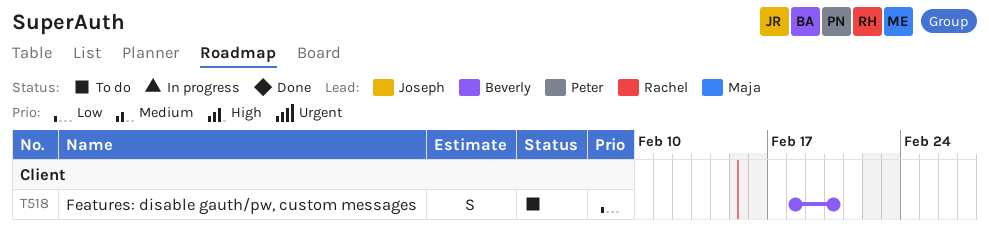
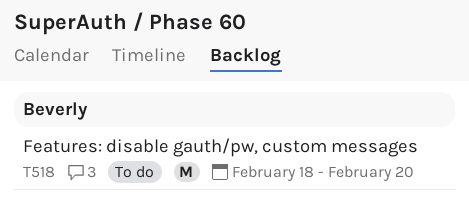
T518, estimate: S -> M

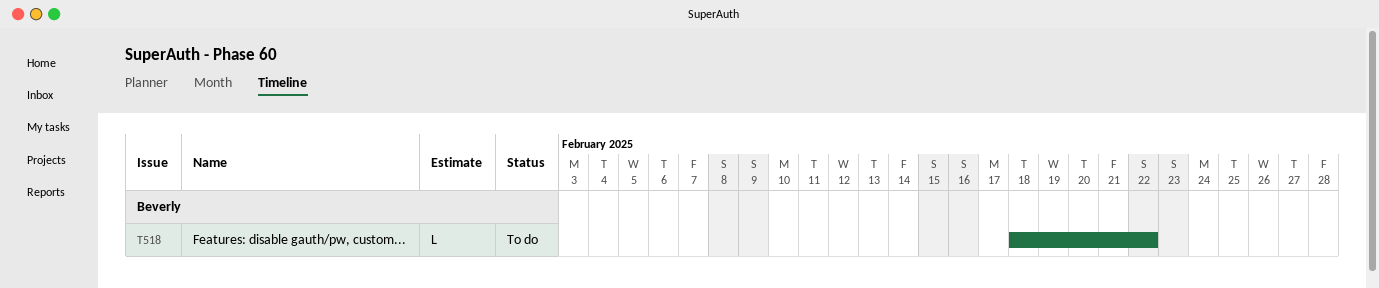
T518, estimate: M -> L
T518, due: Feb 20 -> Feb 22

